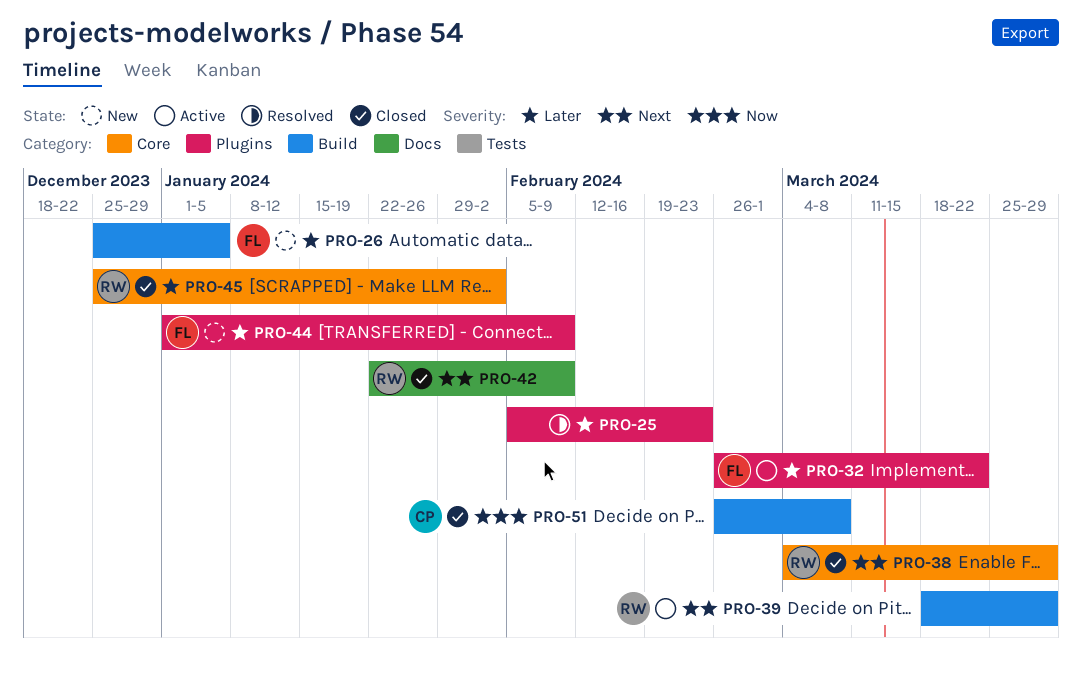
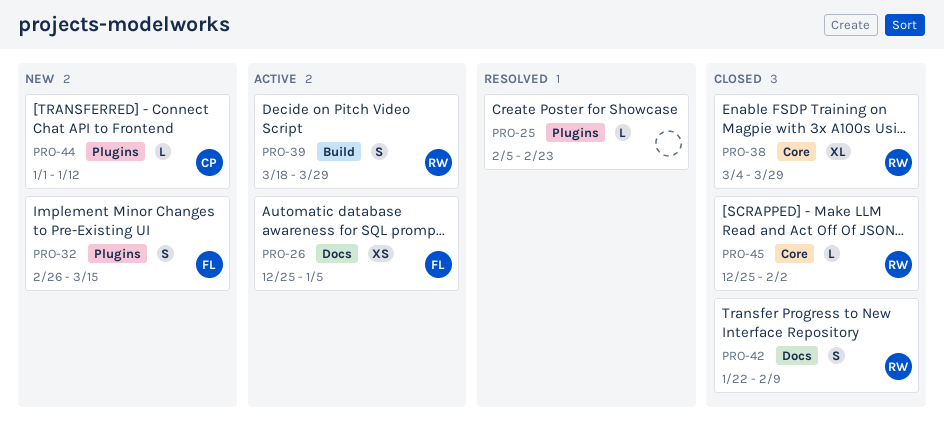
PRO-26, status: New -> Active
PRO-26, label: Build -> Docs
PRO-32, status: Active -> New
PRO-32, due: Mar 22 -> Mar 15
PRO-44, owner: FL -> CP
PRO-44, due: Feb 9 -> Jan 12
PRO-51: present -> none

